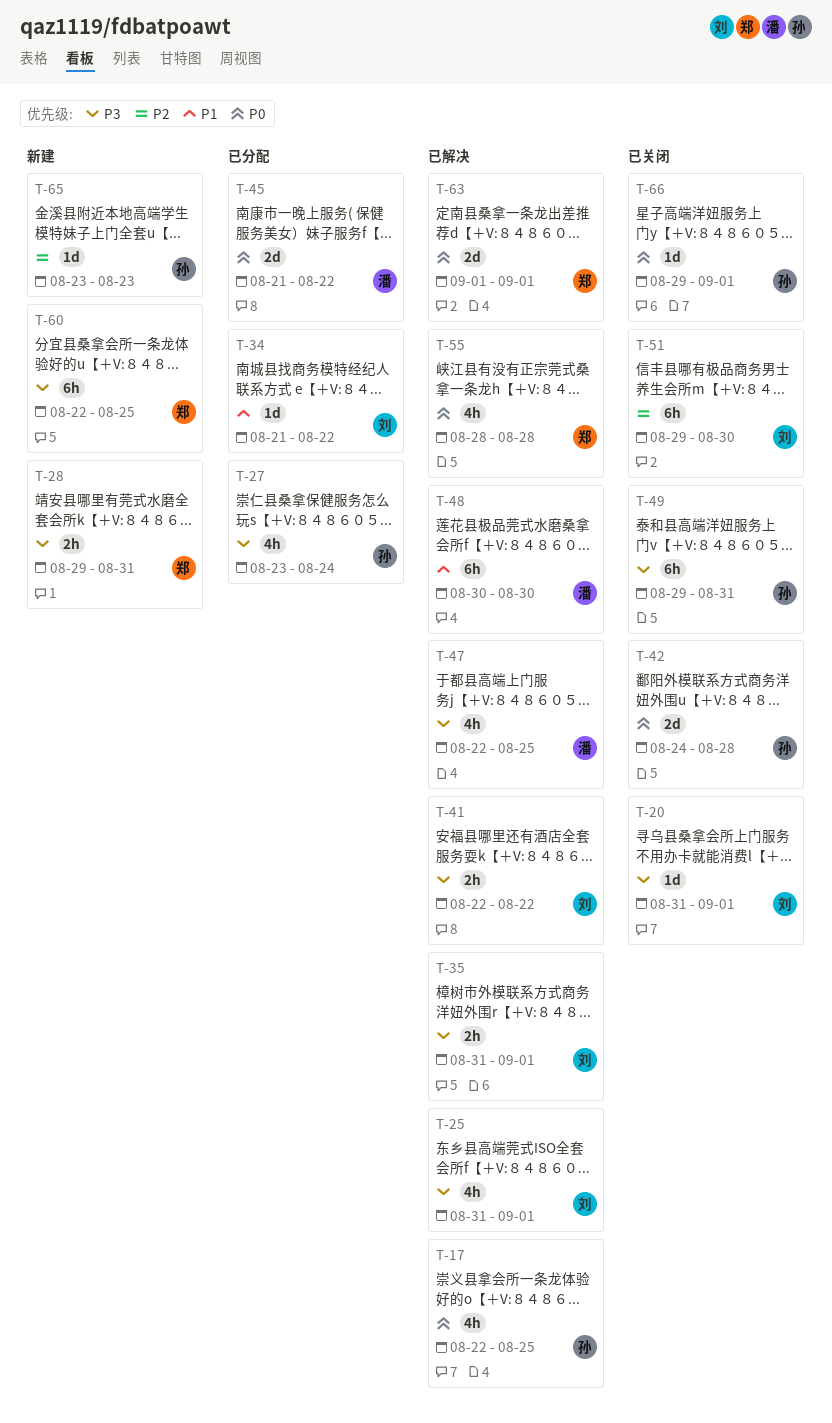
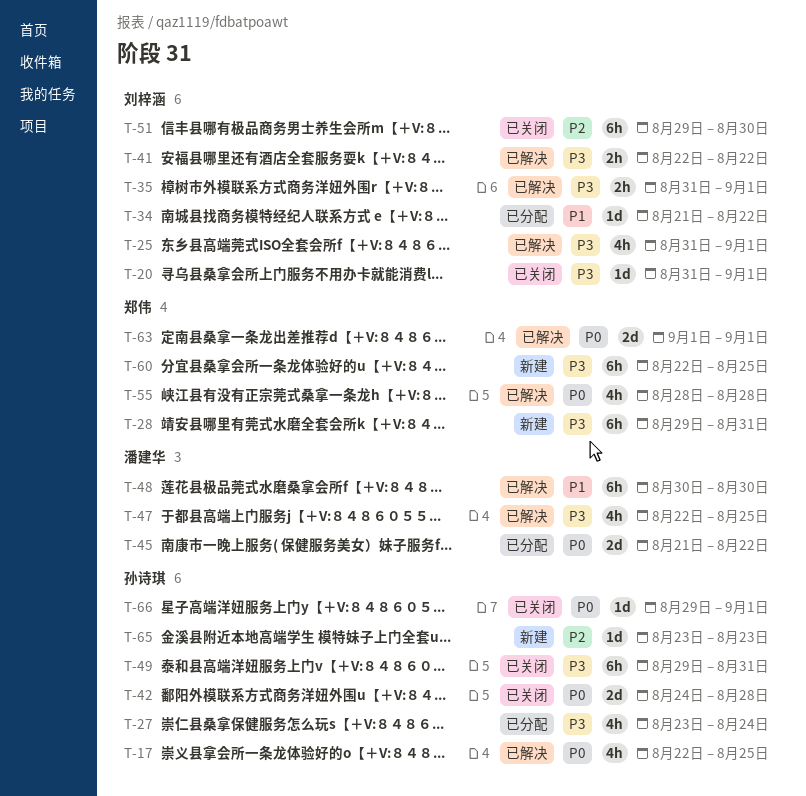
T-28, estimate: 2h -> 6h

